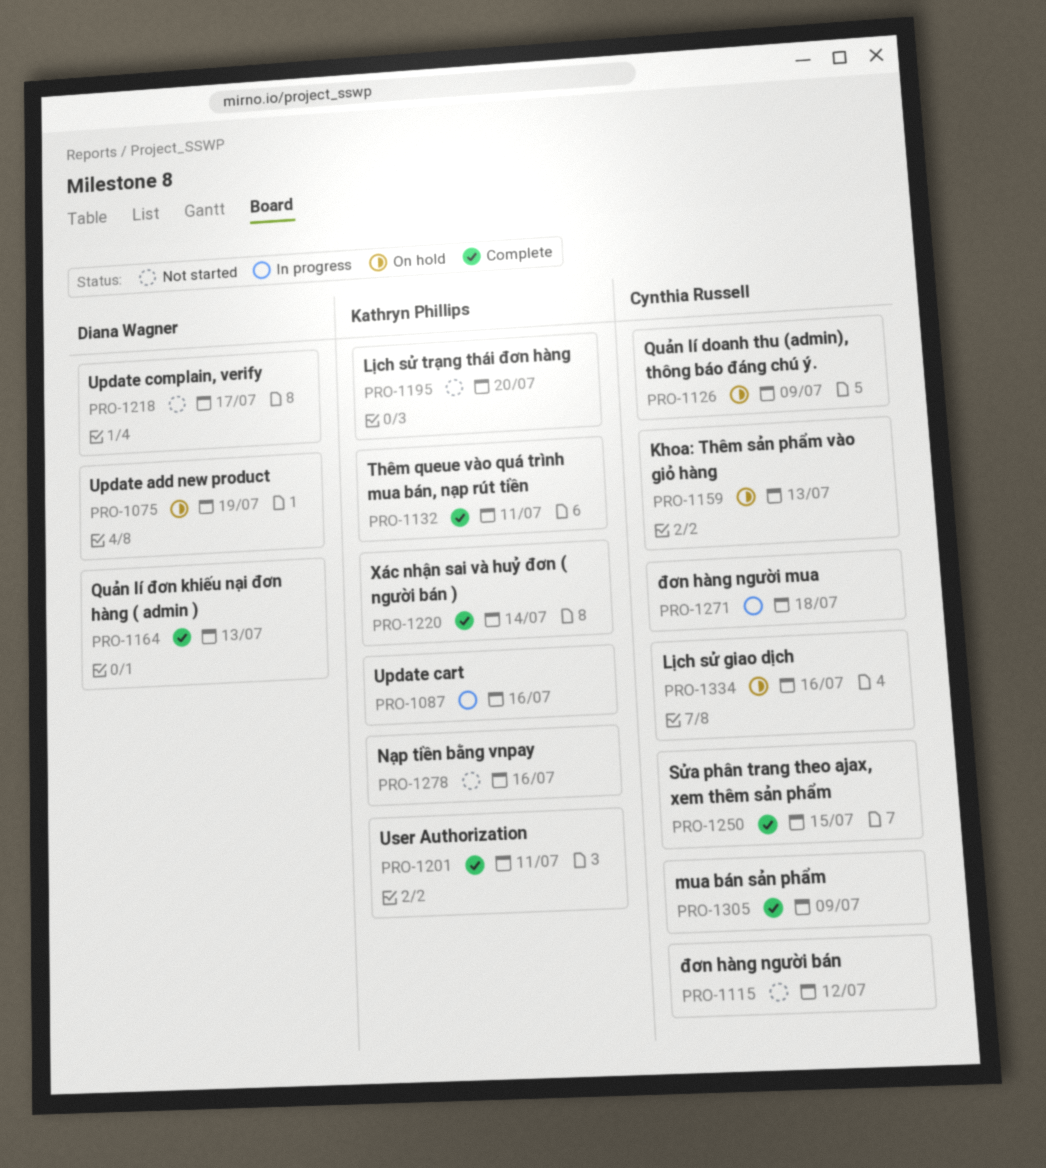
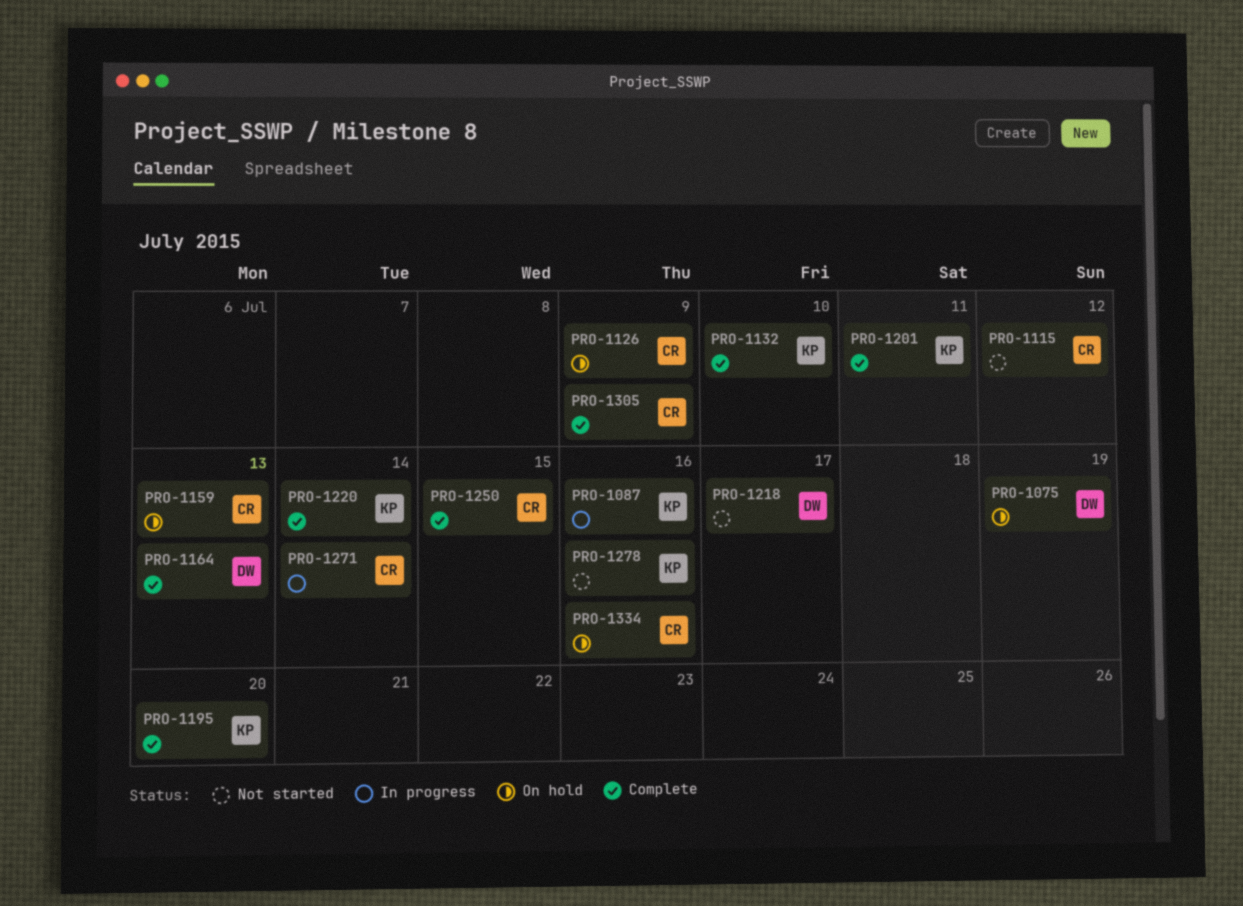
PRO-1132, due: Jul 11 -> Jul 10
PRO-1195, status: Not started -> Complete
PRO-1271, due: Jul 18 -> Jul 14

